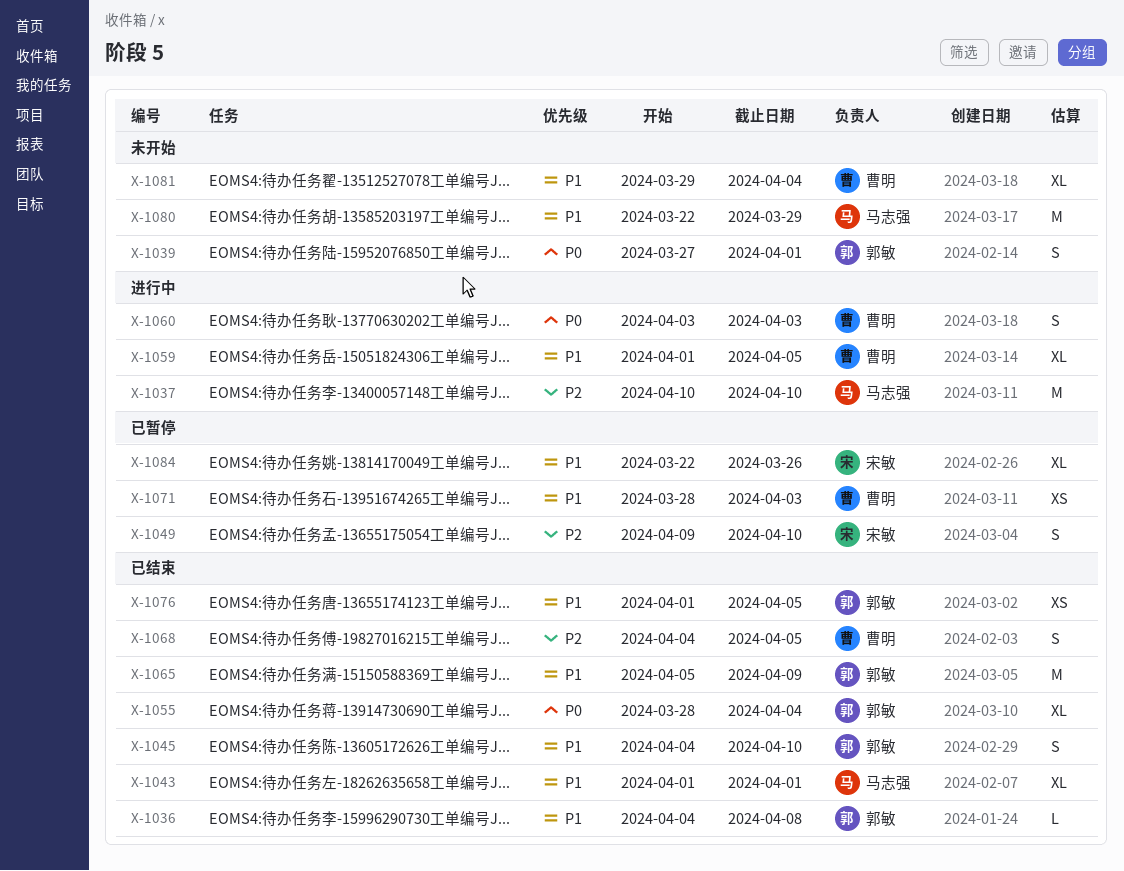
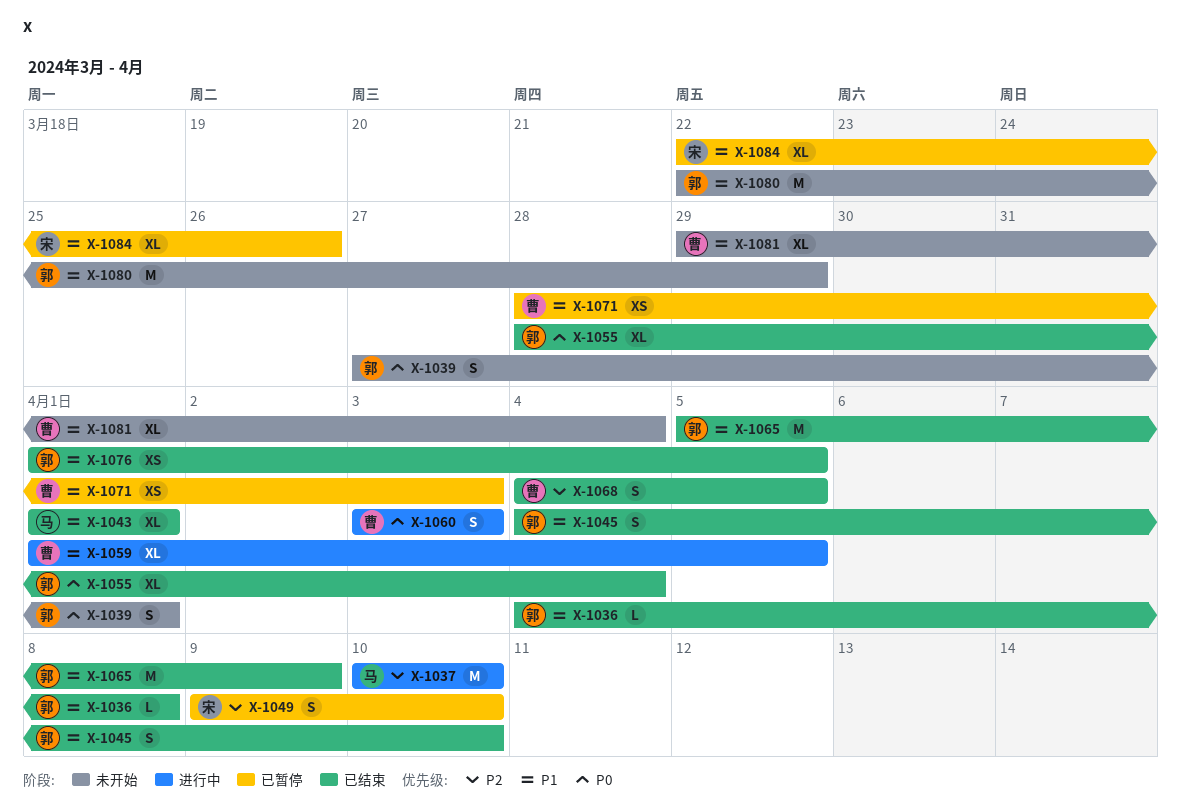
X-1080, owner: 马志强 -> 郭敏

